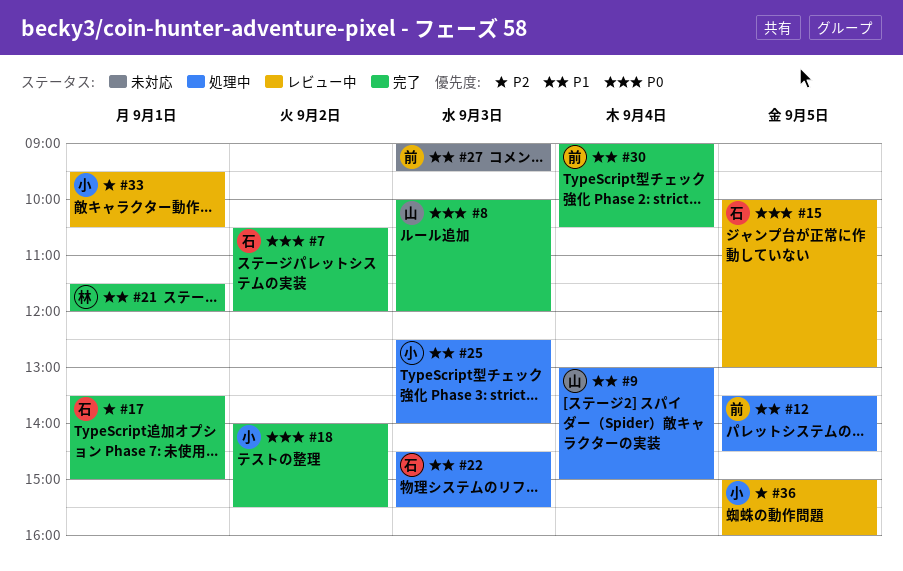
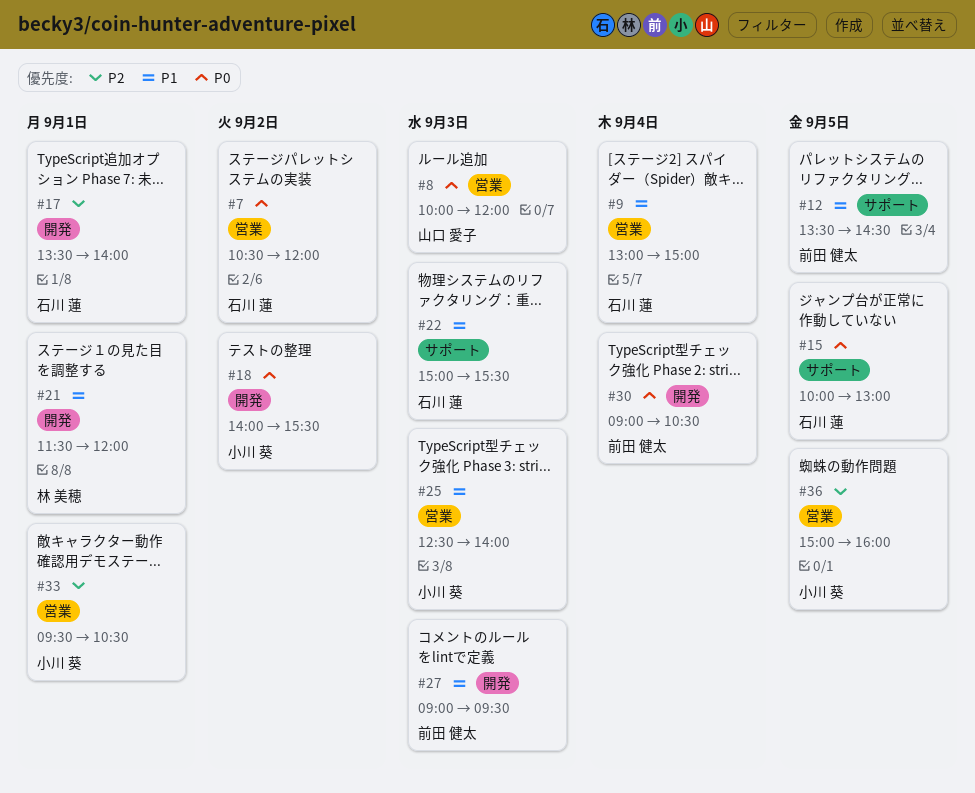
#9, owner: 山口 愛子 -> 石川 蓮
#17, ends: 15:00 -> 14:00
#22, begins: 14:30 -> 15:00
#30, priority: P1 -> P0

